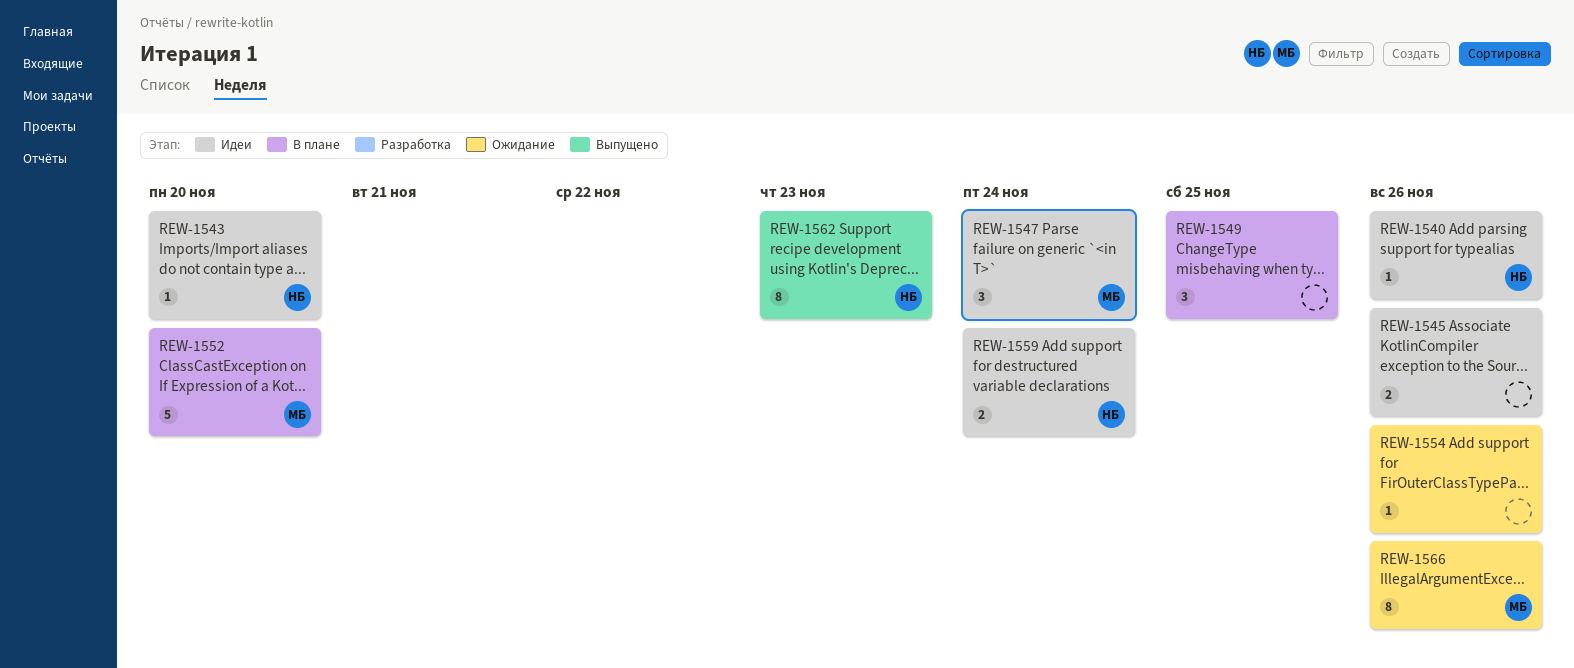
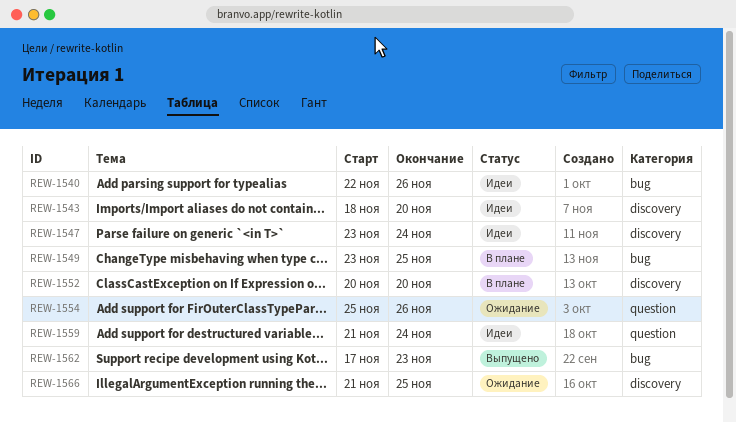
REW-1545: present -> none
REW-1566, due: Nov 26 -> Nov 25

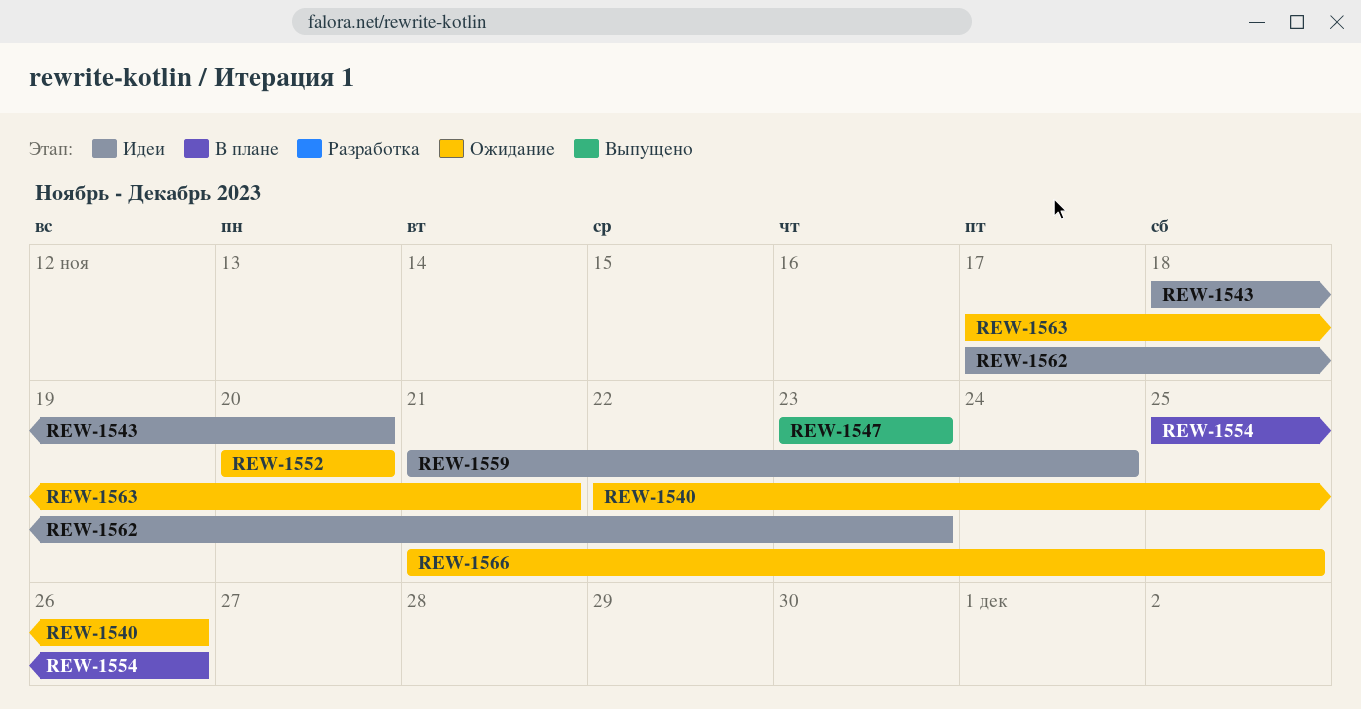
REW-1540, status: Идеи -> Ожидание
REW-1547, status: Идеи -> Выпущено
REW-1547, due: Nov 24 -> Nov 23
REW-1549: present -> none
REW-1552, status: В плане -> Ожидание
REW-1554, status: Ожидание -> В плане
REW-1562, status: Выпущено -> Идеи
REW-1563: none -> present

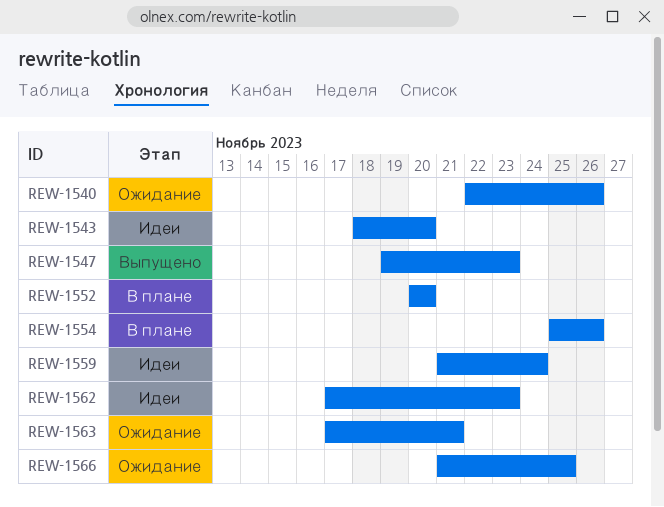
REW-1547, start: Nov 23 -> Nov 19
REW-1552, status: Ожидание -> В плане

